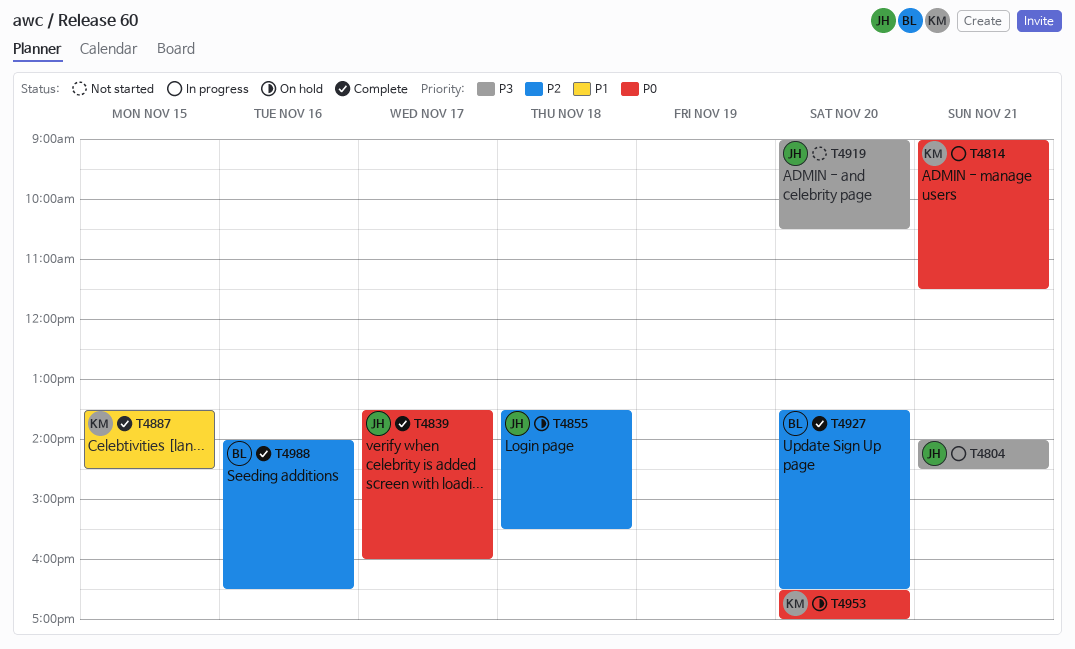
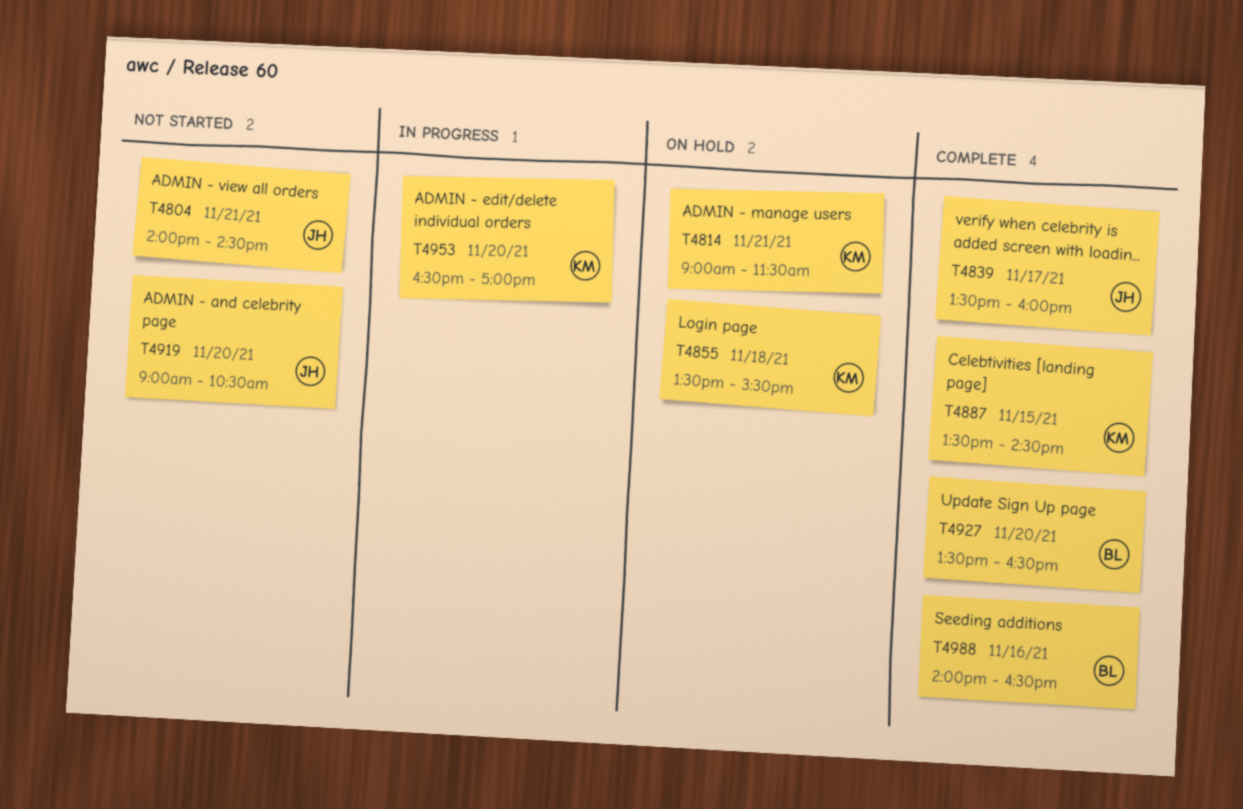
T4804, status: In progress -> Not started
T4814, status: In progress -> On hold
T4855, owner: JH -> KM
T4953, status: On hold -> In progress

